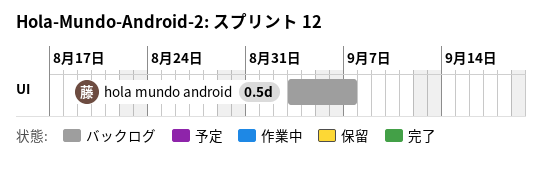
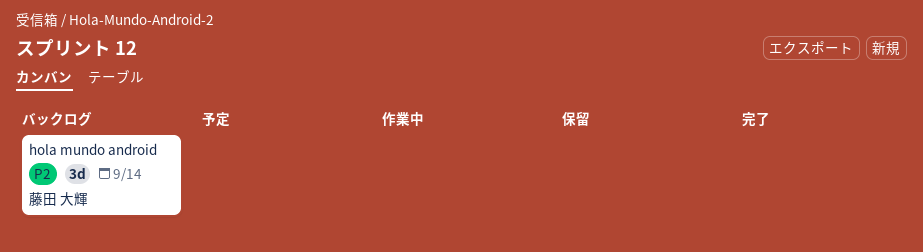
hola mundo android, estimate: 0.5d -> 3d
hola mundo android, due: Sep 7 -> Sep 14

